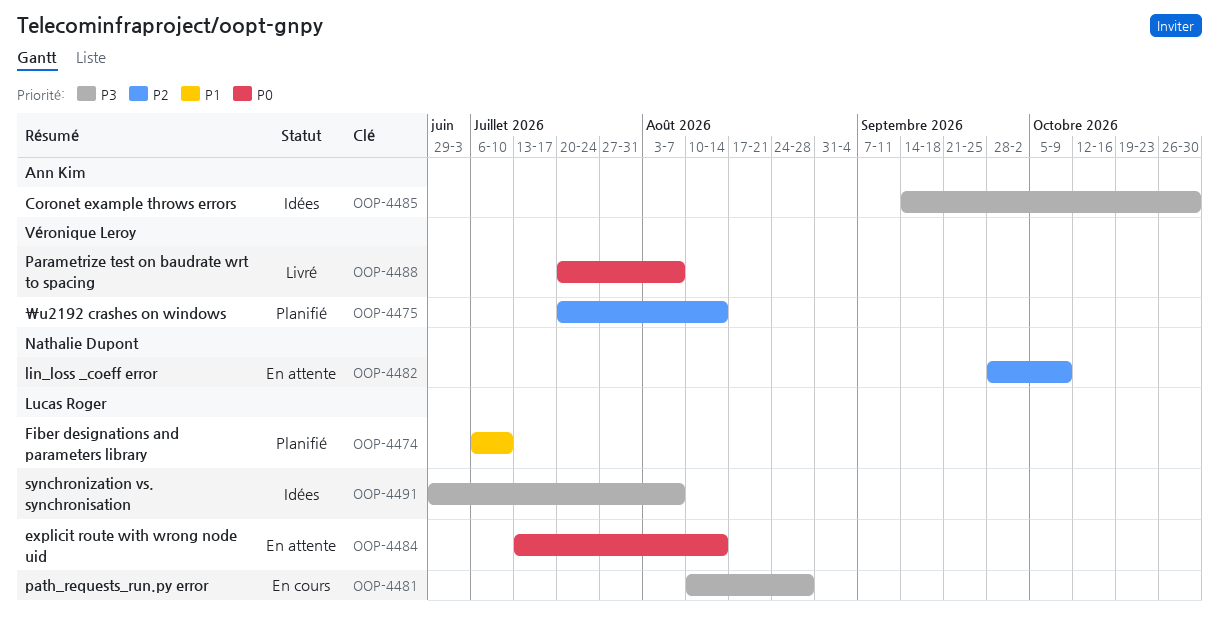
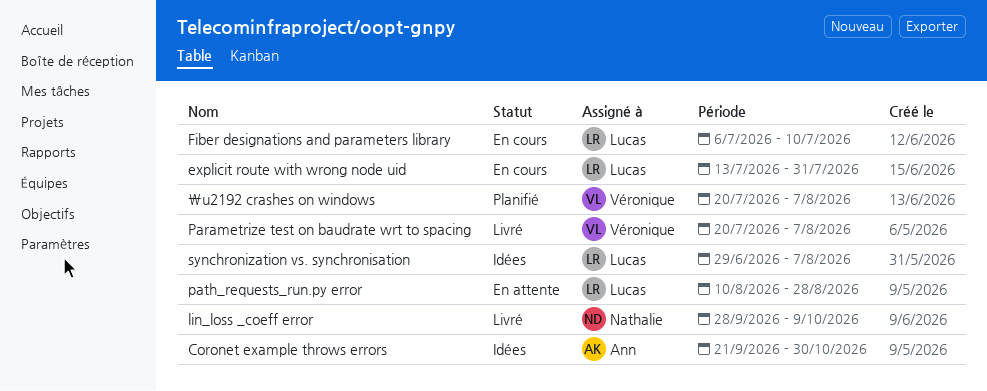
\u2192 crashes on windows, due: Aug 14 -> Aug 7
Coronet example throws errors, start: Sep 14 -> Sep 21
explicit route with wrong node uid, status: En attente -> En cours
explicit route with wrong node uid, due: Aug 14 -> Jul 31
Fiber designations and parameters library, status: Planifié -> En cours
lin_loss _coeff error, status: En attente -> Livré
path_requests_run.py error, status: En cours -> En attente

